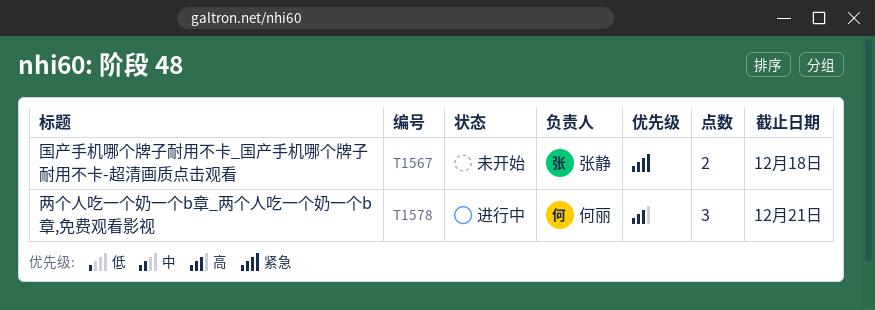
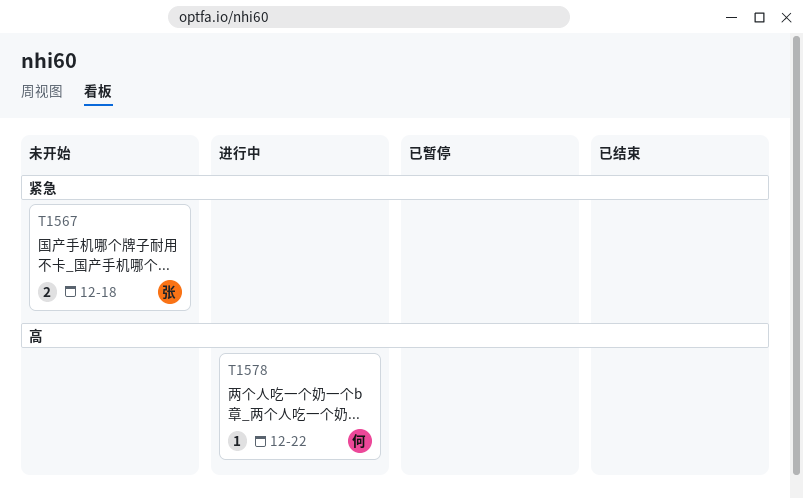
T1578, estimate: 3 -> 1
T1578, due: Dec 21 -> Dec 22

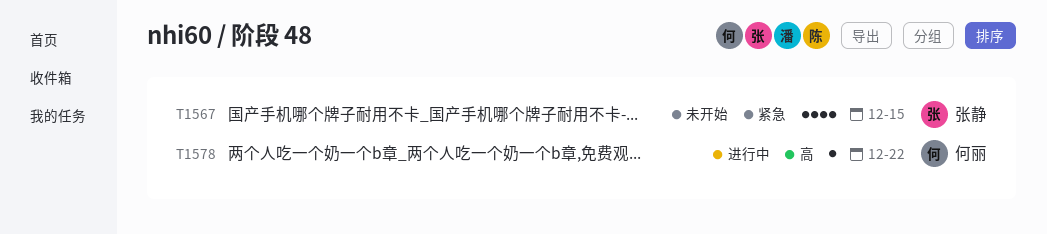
T1567, estimate: 2 -> 4
T1567, due: Dec 18 -> Dec 15

